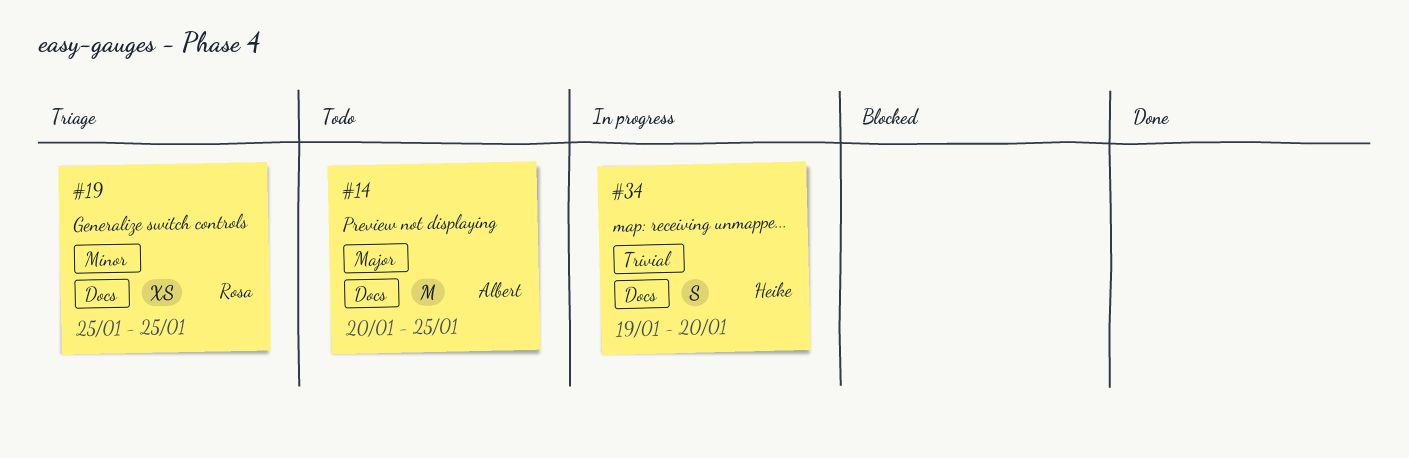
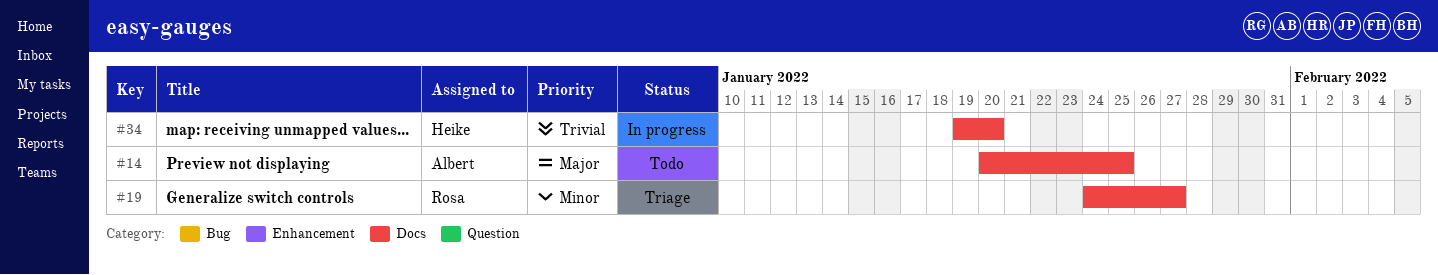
#19, start: Jan 25 -> Jan 24
#19, due: Jan 25 -> Jan 27

